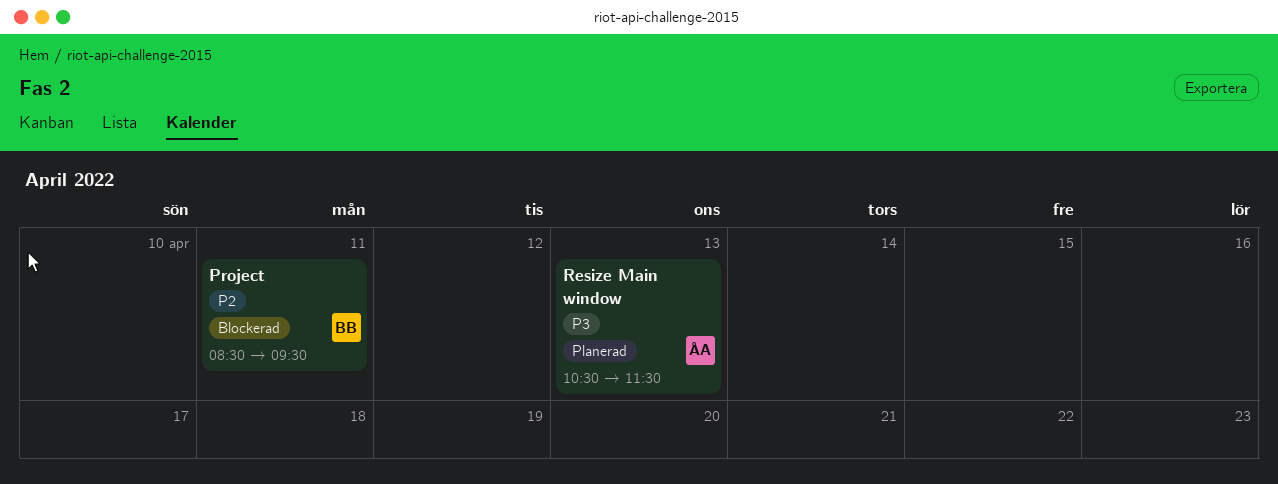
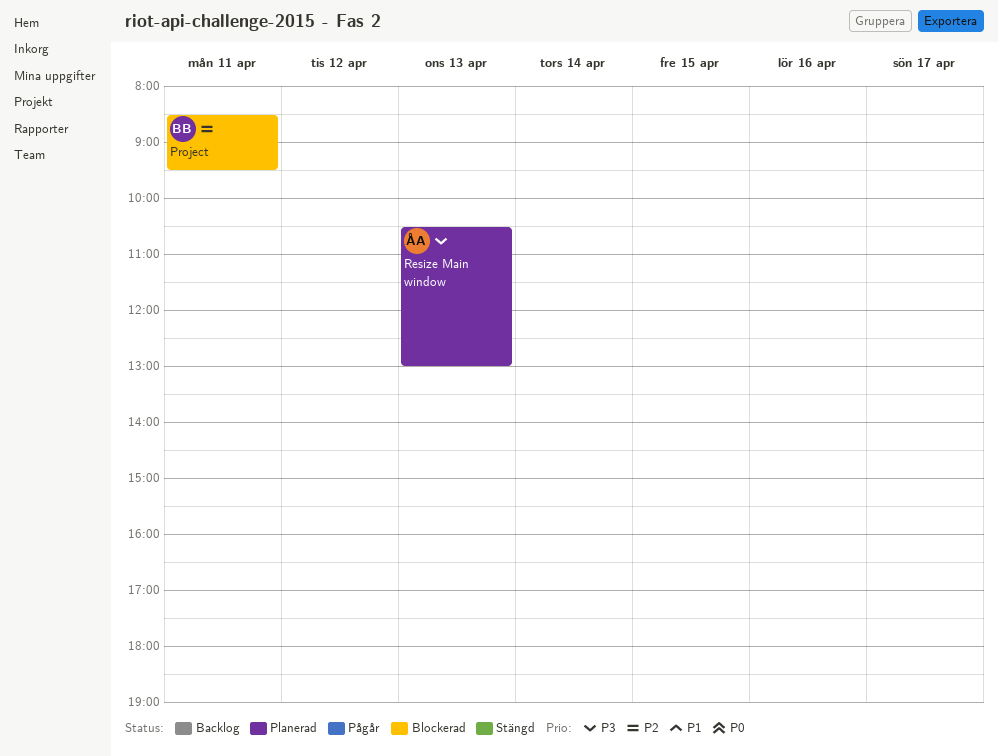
Resize Main window, ends: 11:30 -> 13:00

